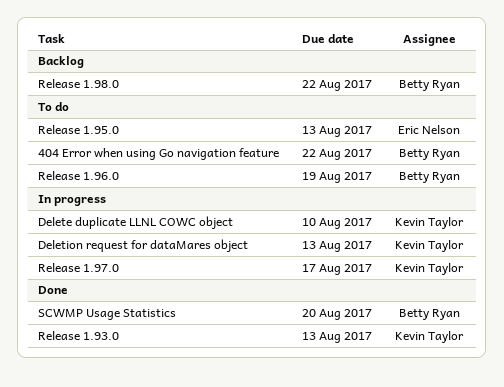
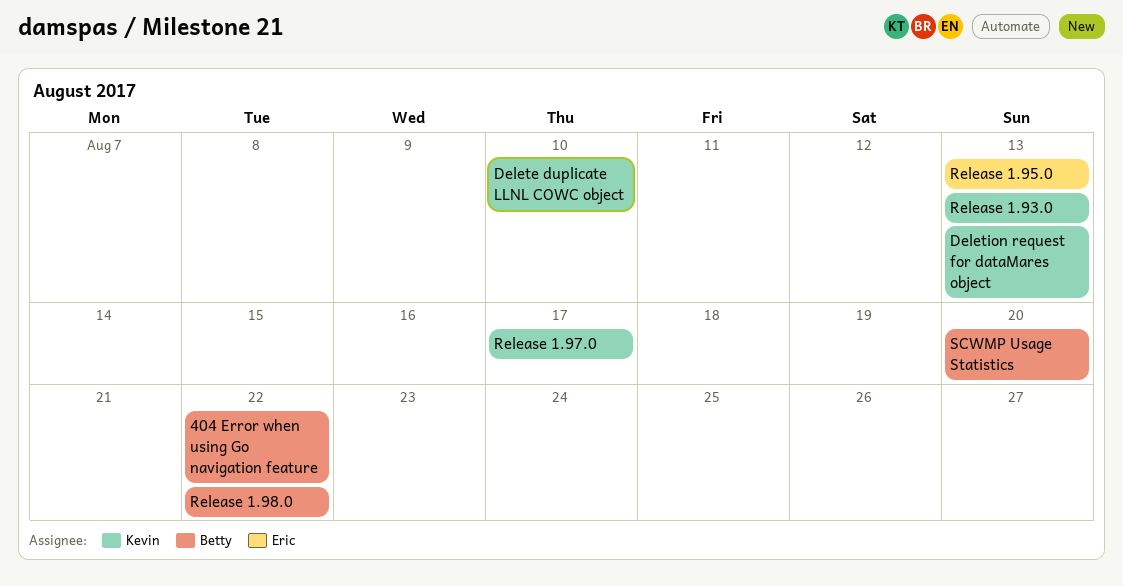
Release 1.96.0: present -> none

